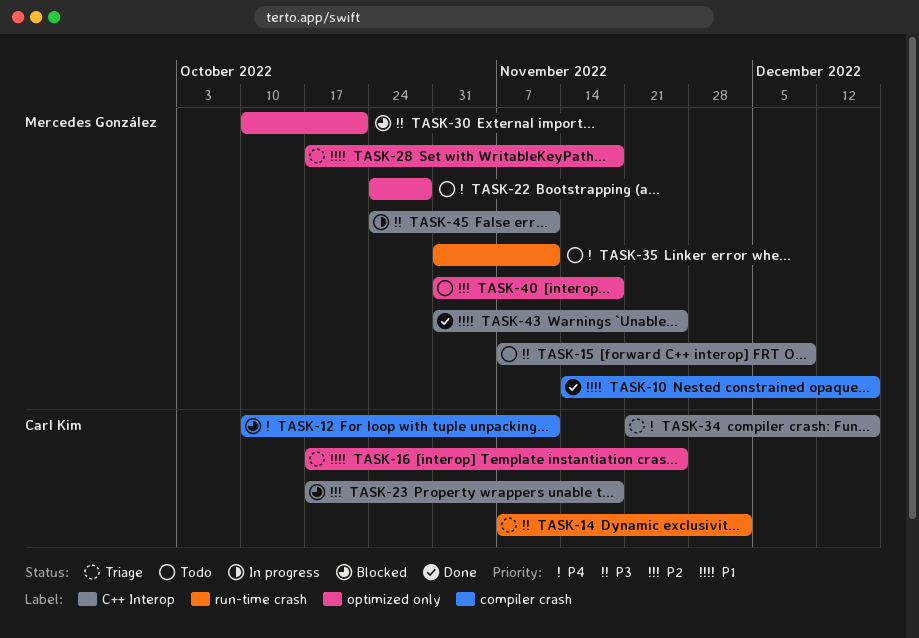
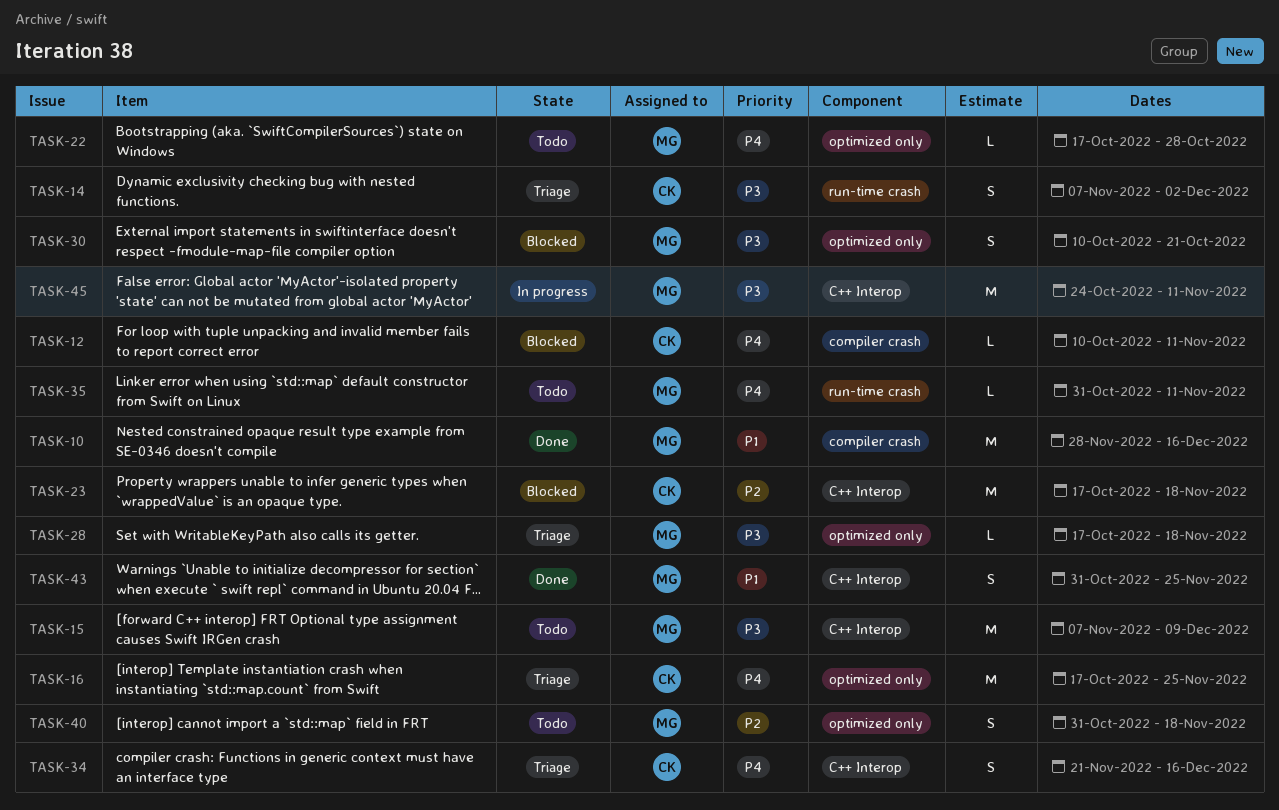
TASK-10, start: Nov 14 -> Nov 28
TASK-16, priority: P1 -> P4
TASK-22, start: Oct 24 -> Oct 17
TASK-28, priority: P1 -> P3

